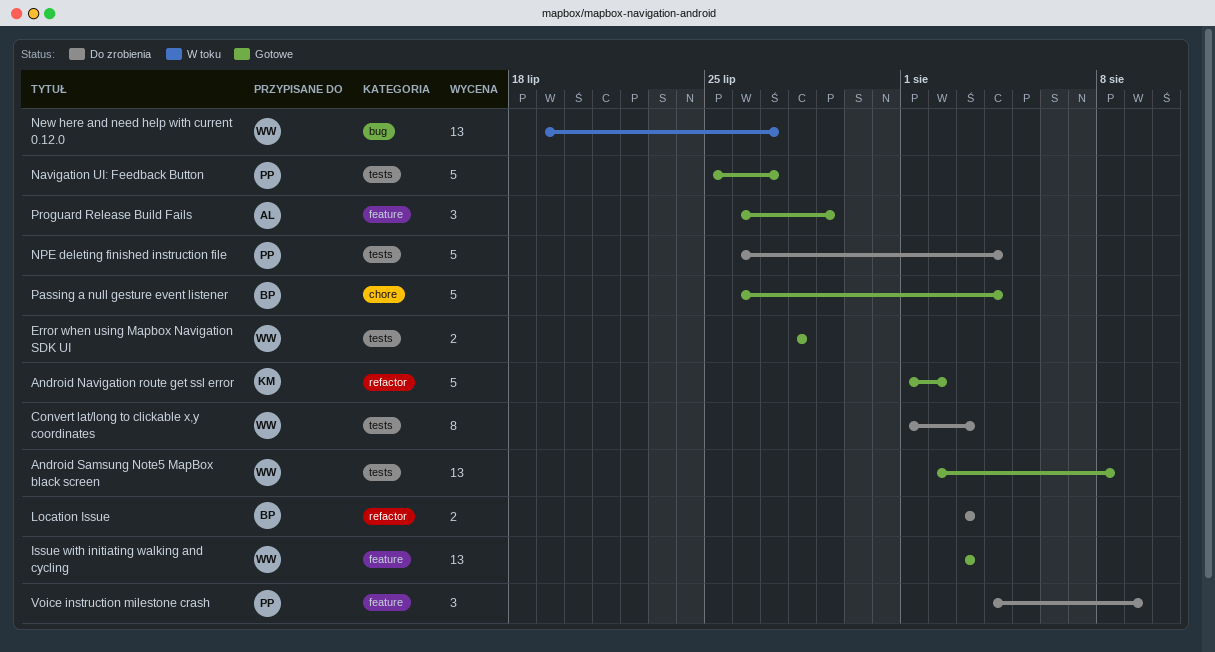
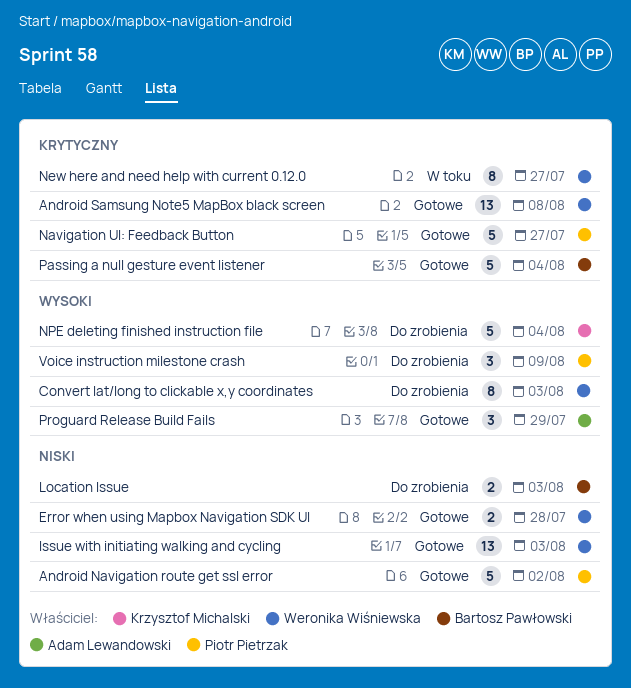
Android Navigation route get ssl error, owner: Krzysztof Michalski -> Piotr Pietrzak
New here and need help with current 0.12.0, estimate: 13 -> 8
NPE deleting finished instruction file, owner: Piotr Pietrzak -> Krzysztof Michalski

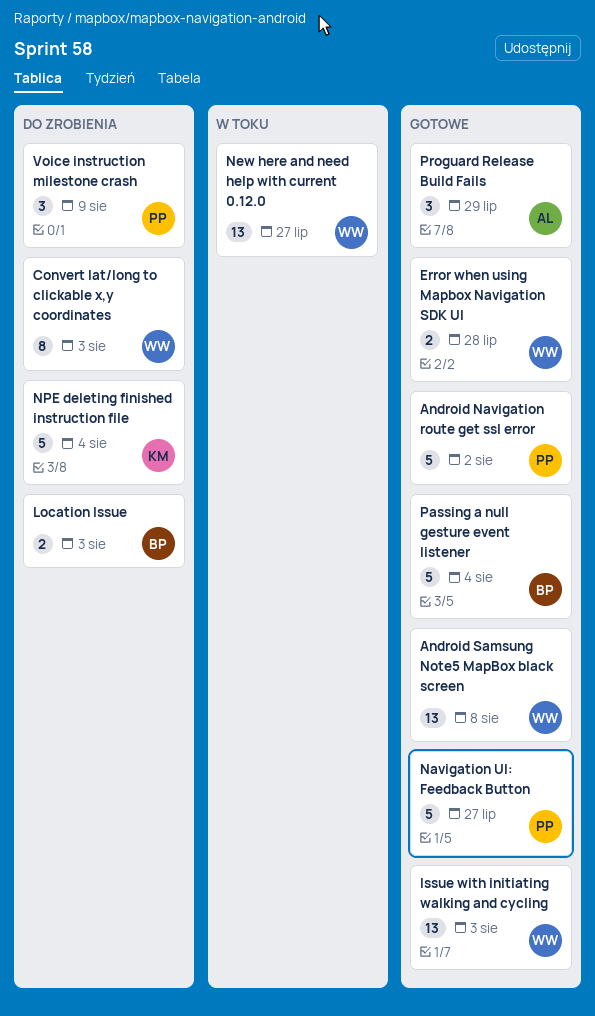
New here and need help with current 0.12.0, estimate: 8 -> 13

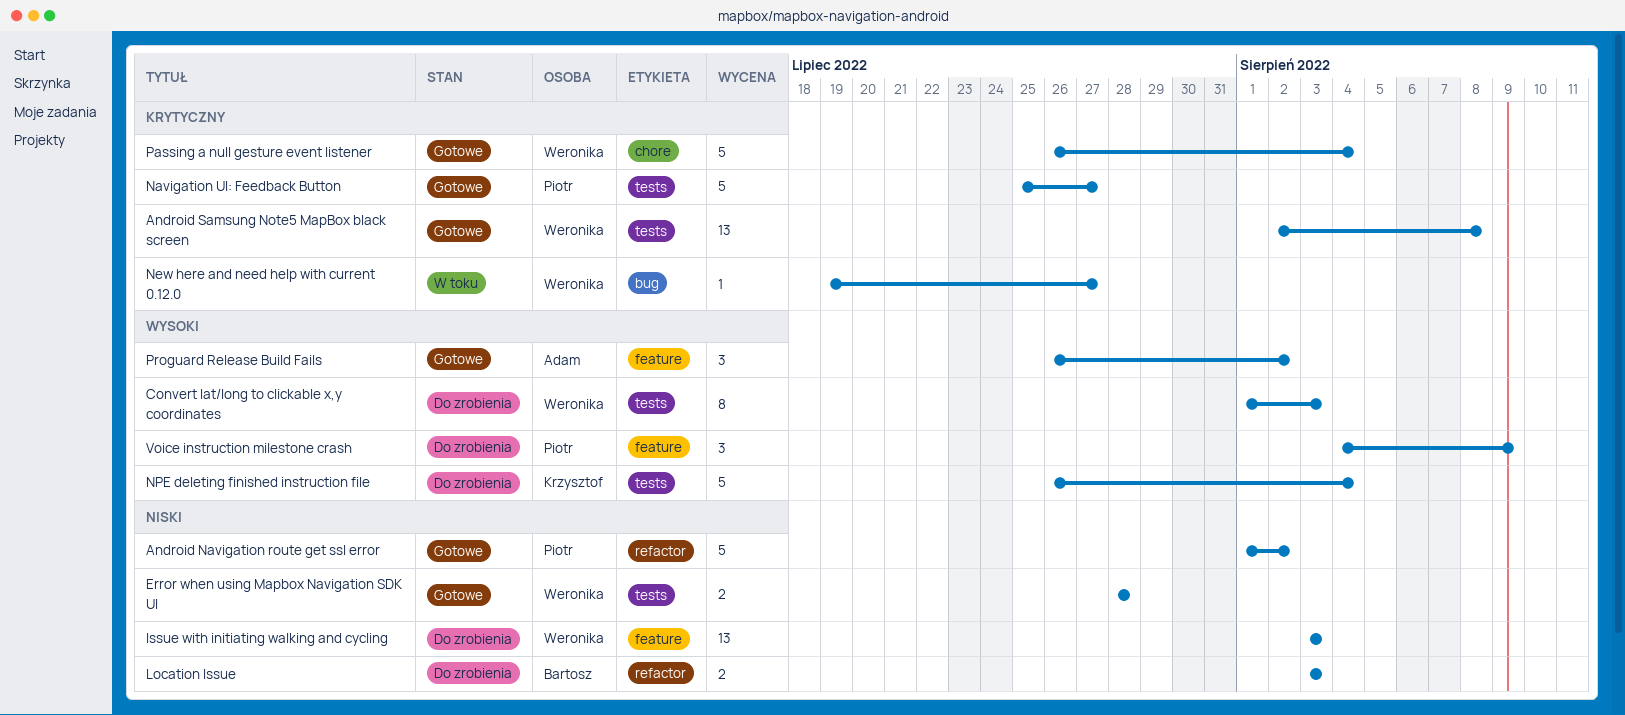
Issue with initiating walking and cycling, status: Gotowe -> Do zrobienia
New here and need help with current 0.12.0, estimate: 13 -> 1
Passing a null gesture event listener, owner: Bartosz -> Weronika
Proguard Release Build Fails, due: Jul 29 -> Aug 2

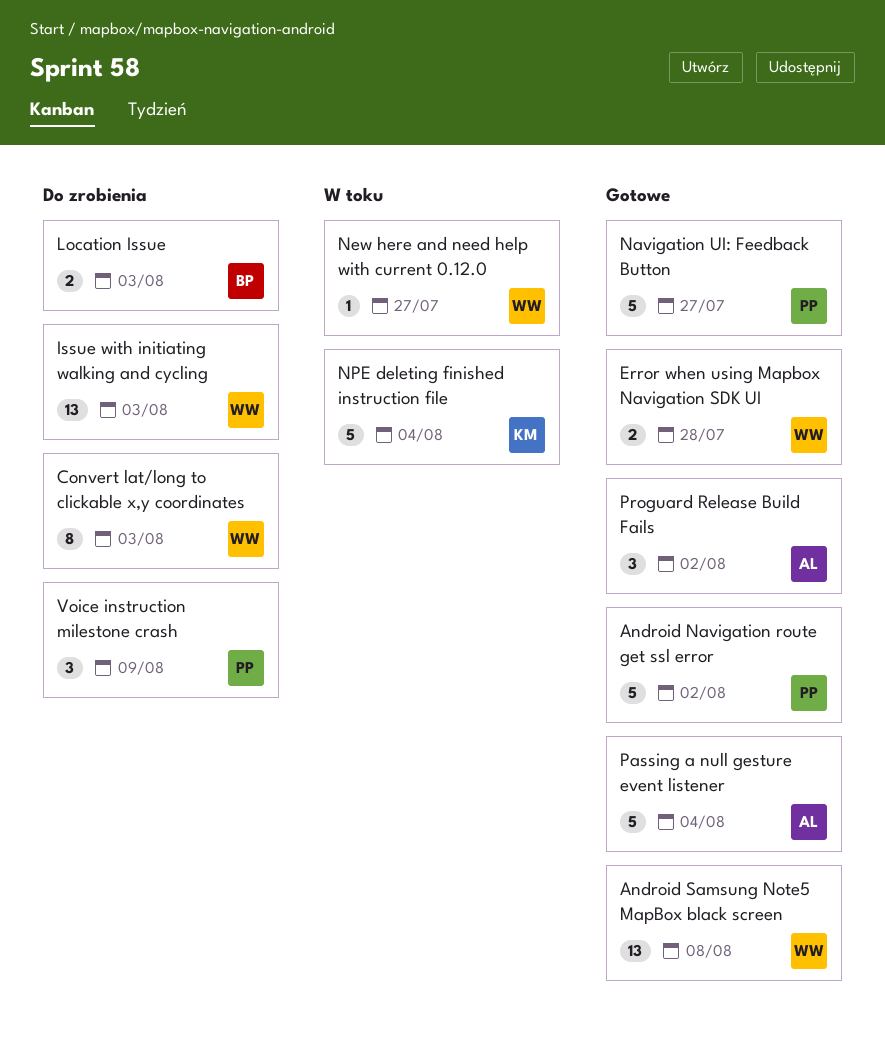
NPE deleting finished instruction file, status: Do zrobienia -> W toku
Passing a null gesture event listener, owner: Weronika -> Adam

